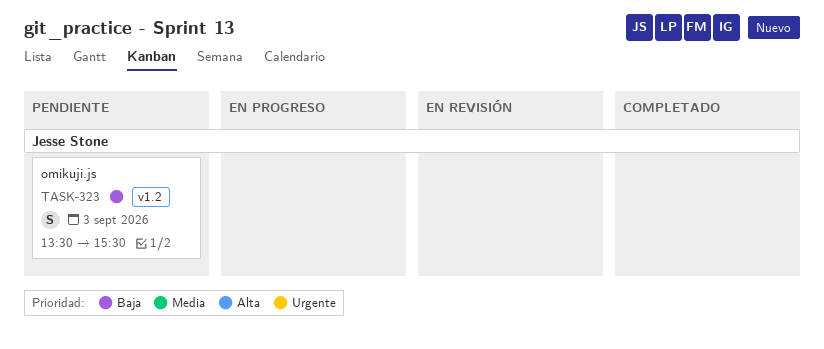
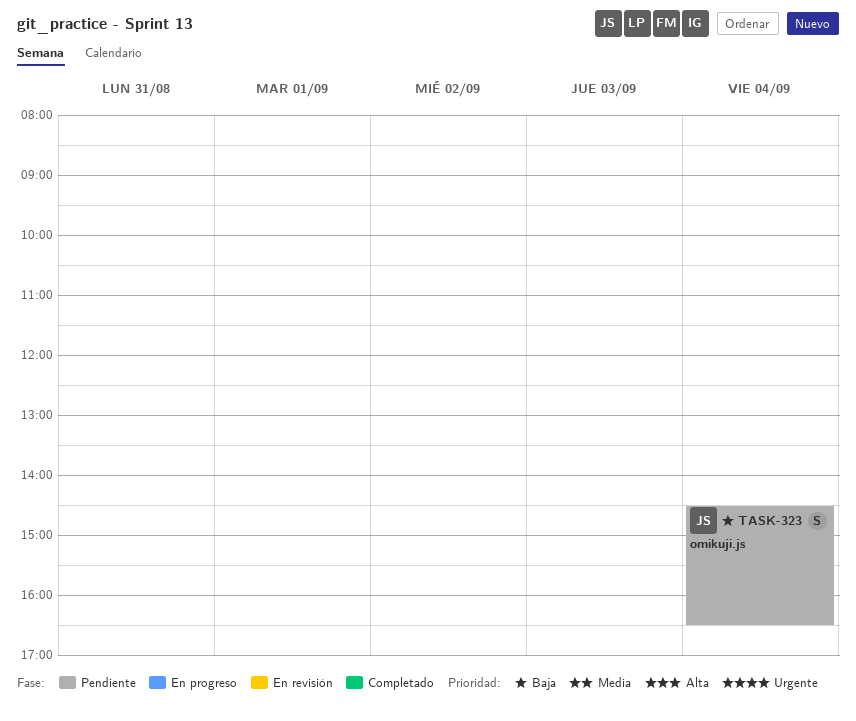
TASK-323, day: Sep 3 -> Sep 4
TASK-323, begins: 13:30 -> 14:30
TASK-323, ends: 15:30 -> 16:30

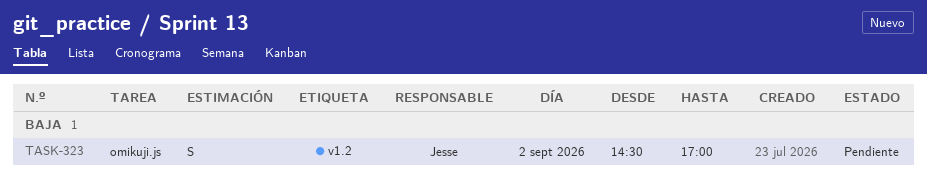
TASK-323, day: Sep 4 -> Sep 2
TASK-323, ends: 16:30 -> 17:00

